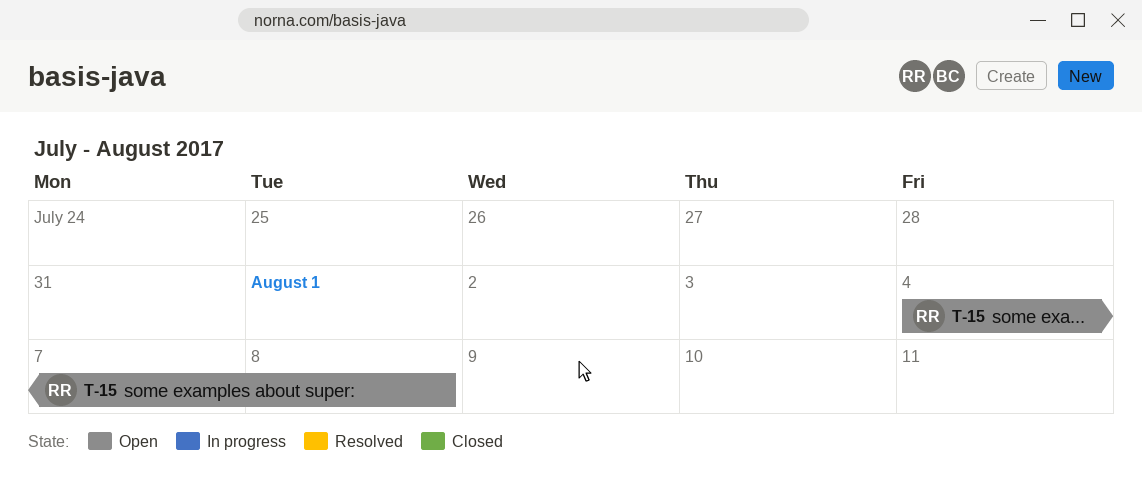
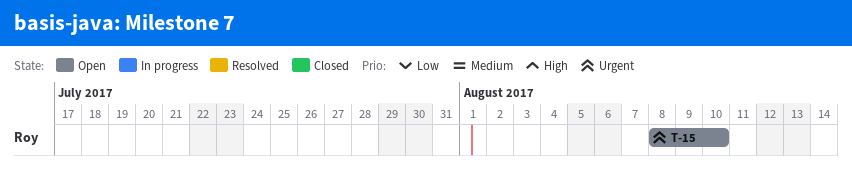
T-15, start: Aug 4 -> Aug 8
T-15, due: Aug 8 -> Aug 10

